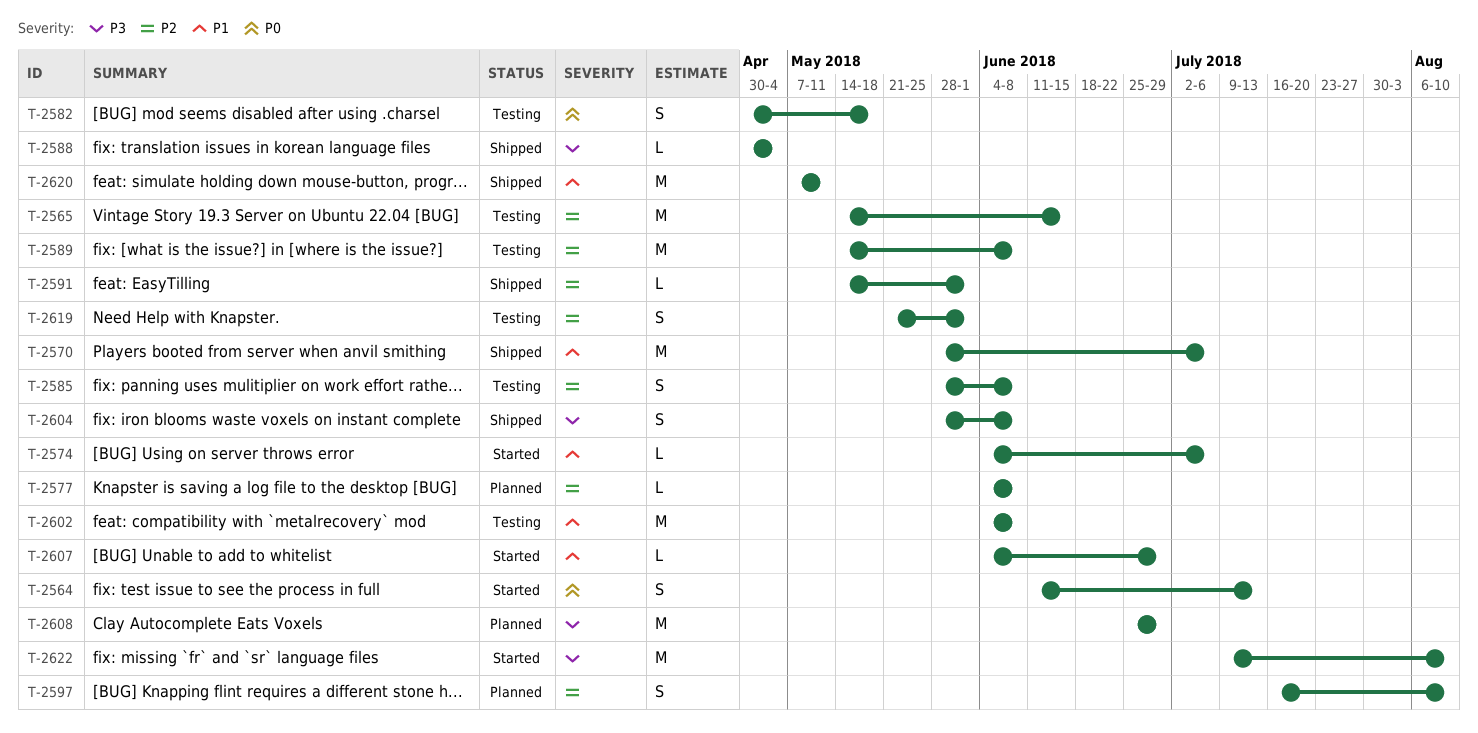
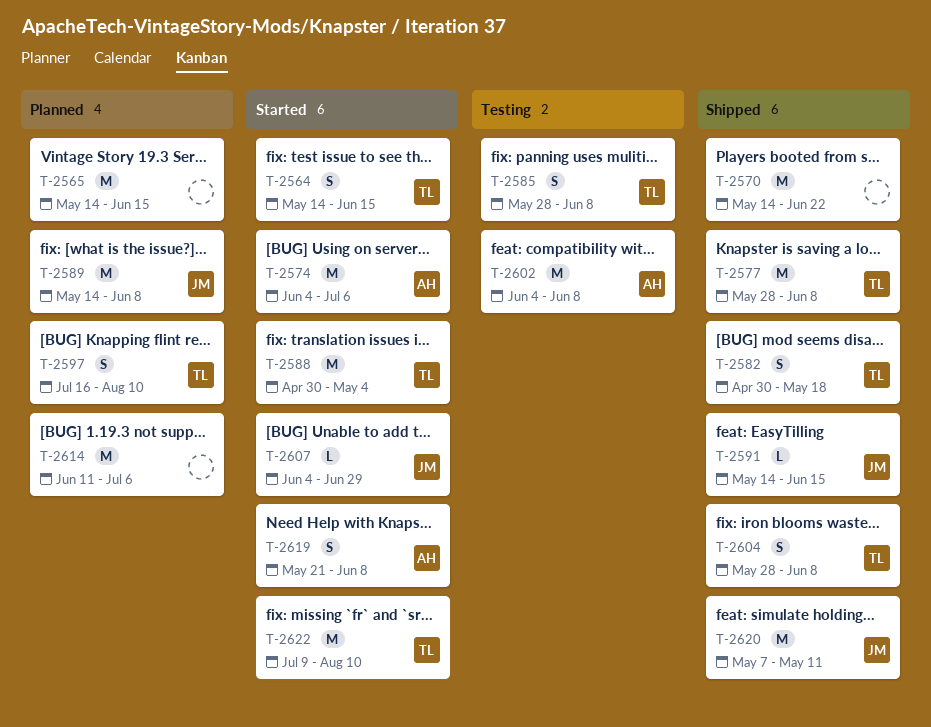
T-2564, start: Jun 11 -> May 14
T-2564, due: Jul 13 -> Jun 15
T-2565, status: Testing -> Planned
T-2570, start: May 28 -> May 14
T-2570, due: Jul 6 -> Jun 22
T-2574, estimate: L -> M
T-2577, status: Planned -> Shipped
T-2577, estimate: L -> M
T-2577, start: Jun 4 -> May 28
T-2582, status: Testing -> Shipped
T-2588, status: Shipped -> Started
T-2588, estimate: L -> M
T-2589, status: Testing -> Planned
T-2591, due: Jun 1 -> Jun 15
T-2608: present -> none
T-2614: none -> present
T-2619, status: Testing -> Started
T-2619, due: Jun 1 -> Jun 8

